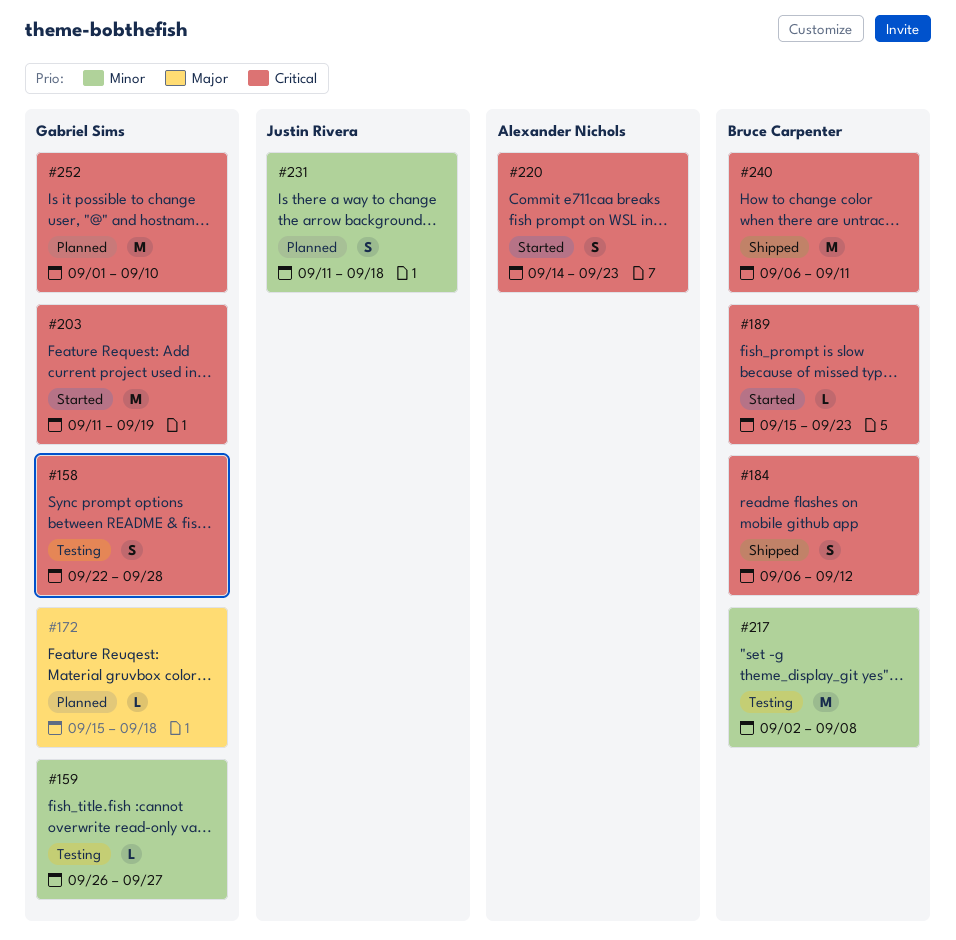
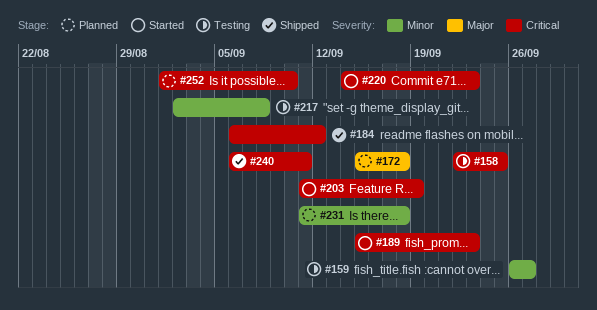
#158, due: Sep 28 -> Sep 25

